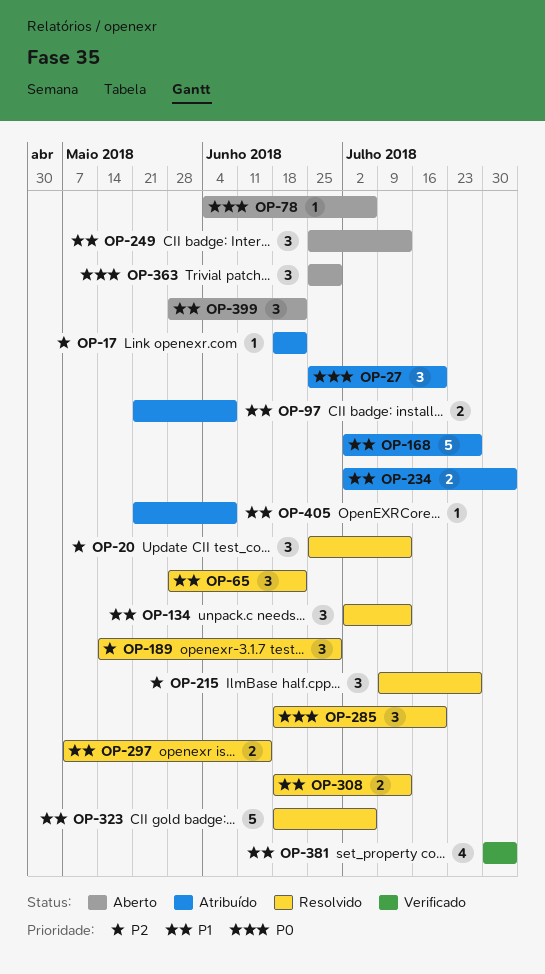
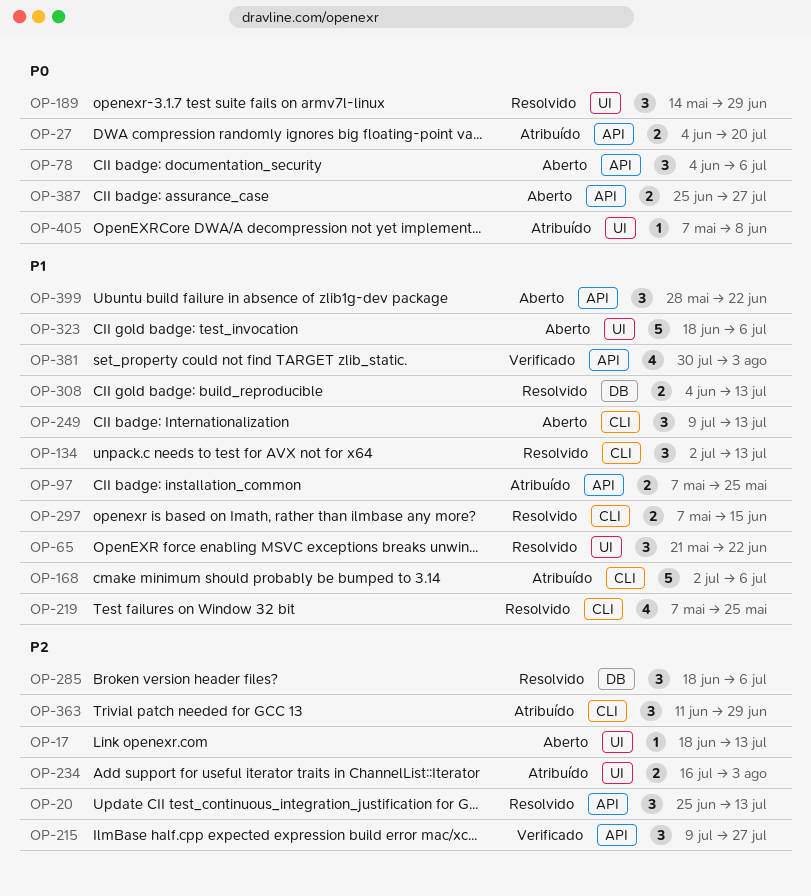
OP-17, status: Atribuído -> Aberto
OP-17, due: Jun 22 -> Jul 13
OP-27, estimate: 3 -> 2
OP-27, start: Jun 25 -> Jun 4
OP-65, start: May 28 -> May 21
OP-78, estimate: 1 -> 3
OP-97, start: May 21 -> May 7
OP-97, due: Jun 8 -> May 25
OP-168, due: Jul 27 -> Jul 6
OP-189, priority: P2 -> P0
OP-215, status: Resolvido -> Verificado
OP-219: none -> present
OP-234, priority: P1 -> P2
OP-234, start: Jul 2 -> Jul 16
OP-249, start: Jun 25 -> Jul 9
OP-285, priority: P0 -> P2
OP-285, due: Jul 20 -> Jul 6
OP-308, start: Jun 18 -> Jun 4
OP-323, status: Resolvido -> Aberto
OP-363, status: Aberto -> Atribuído
OP-363, priority: P0 -> P2
OP-363, start: Jun 25 -> Jun 11
OP-387: none -> present
OP-405, priority: P1 -> P0
OP-405, start: May 21 -> May 7

